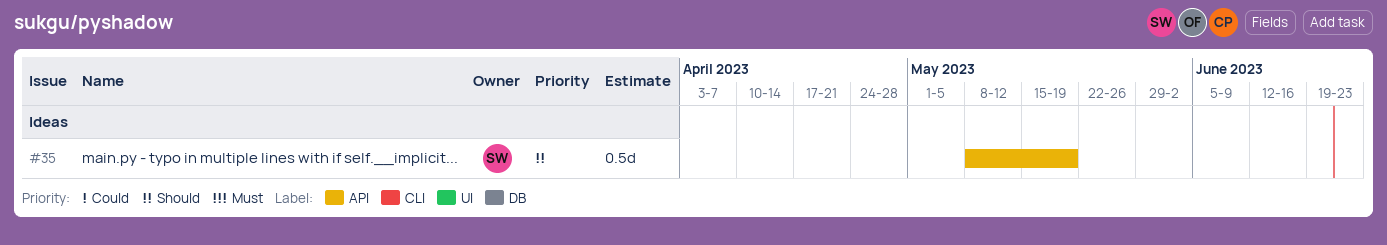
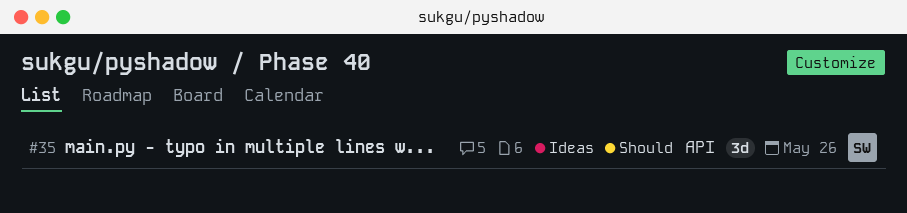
#35, estimate: 0.5d -> 3d
#35, due: May 19 -> May 26

